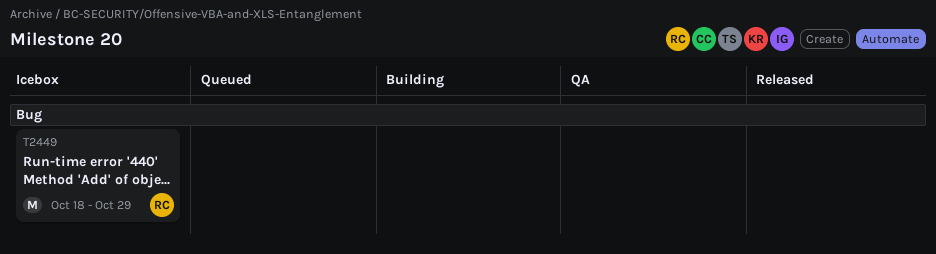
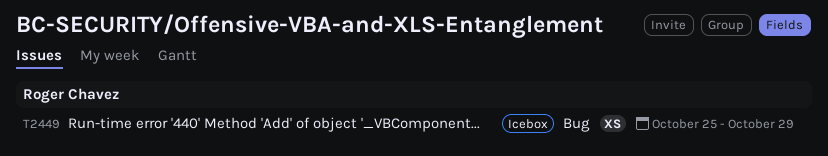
T2449, estimate: M -> XS
T2449, start: Oct 18 -> Oct 25

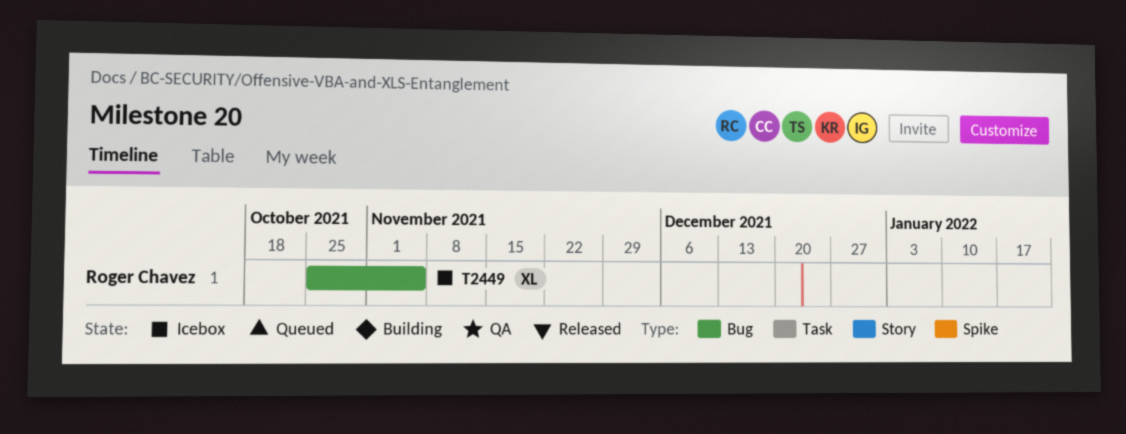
T2449, estimate: XS -> XL
T2449, due: Oct 29 -> Nov 5

